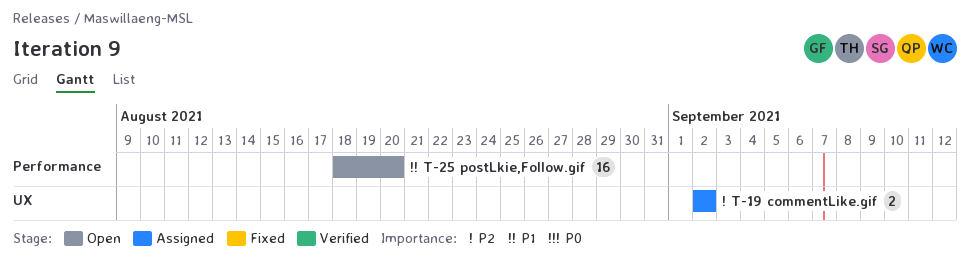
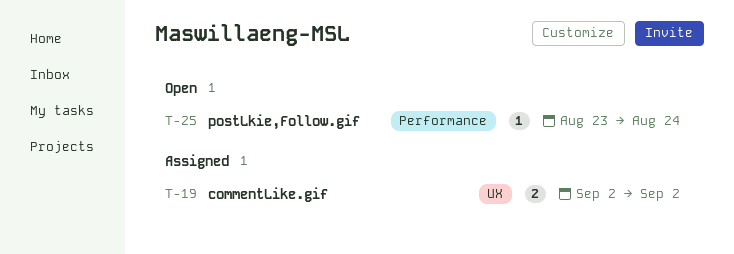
T-25, estimate: 16 -> 1
T-25, start: Aug 18 -> Aug 23
T-25, due: Aug 20 -> Aug 24

